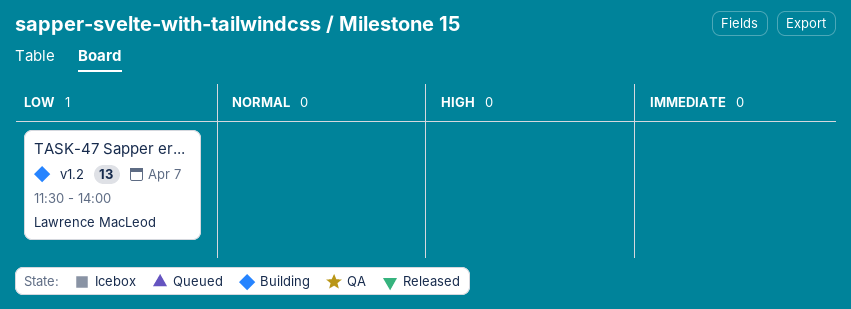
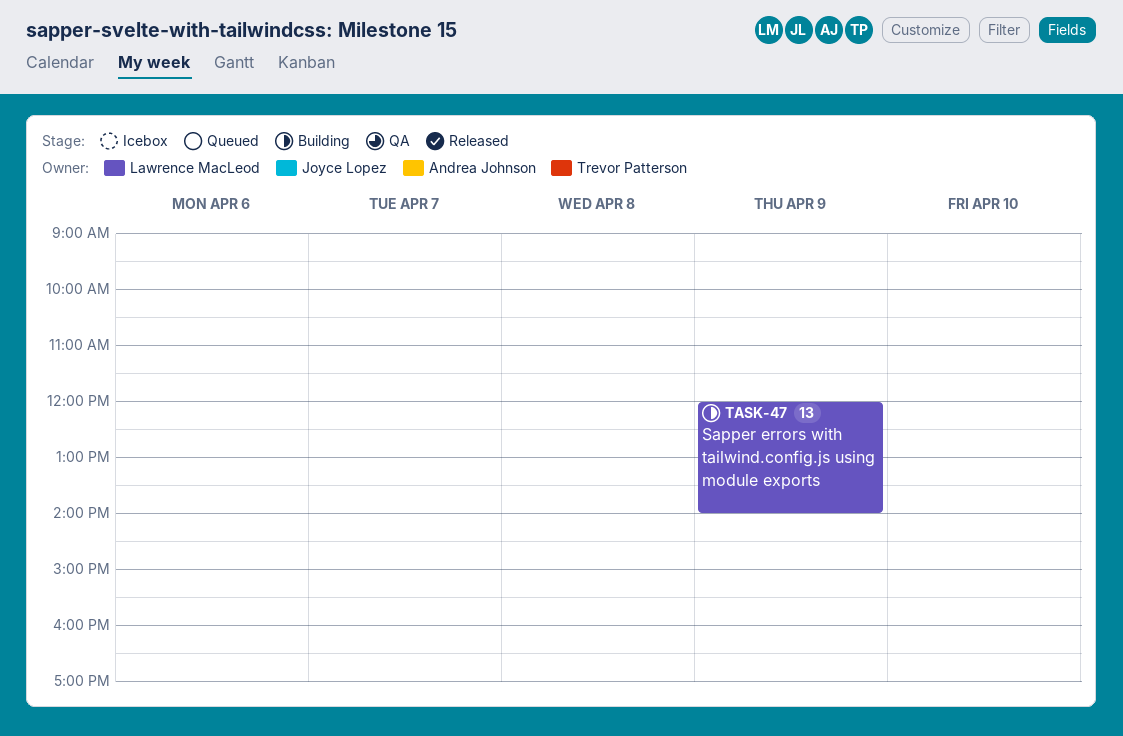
TASK-47, day: Apr 7 -> Apr 9
TASK-47, begins: 11:30 -> 12:00

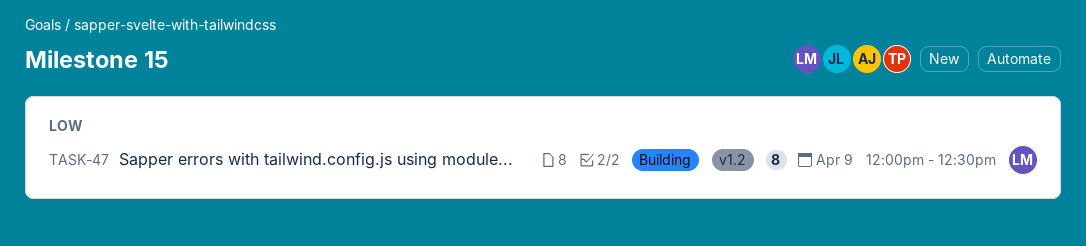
TASK-47, estimate: 13 -> 8
TASK-47, ends: 14:00 -> 12:30

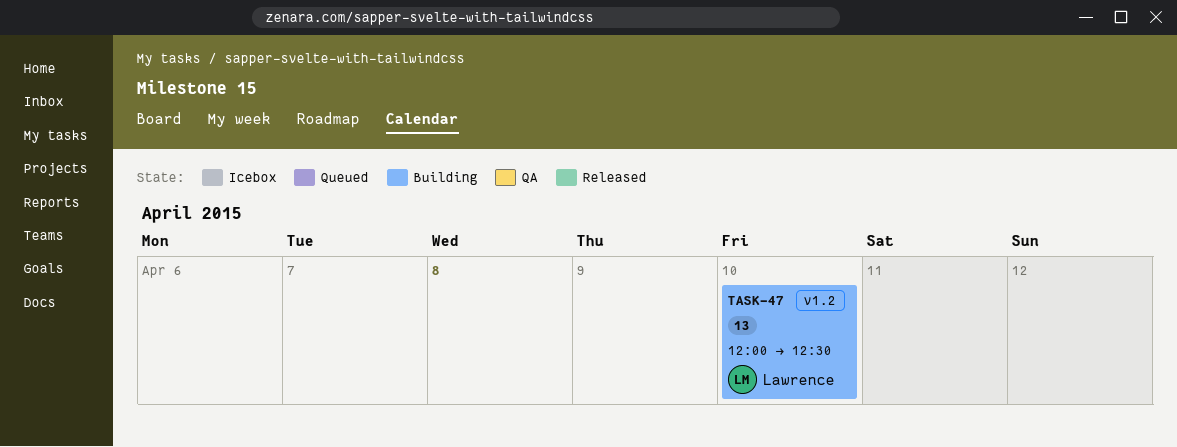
TASK-47, estimate: 8 -> 13
TASK-47, day: Apr 9 -> Apr 10

